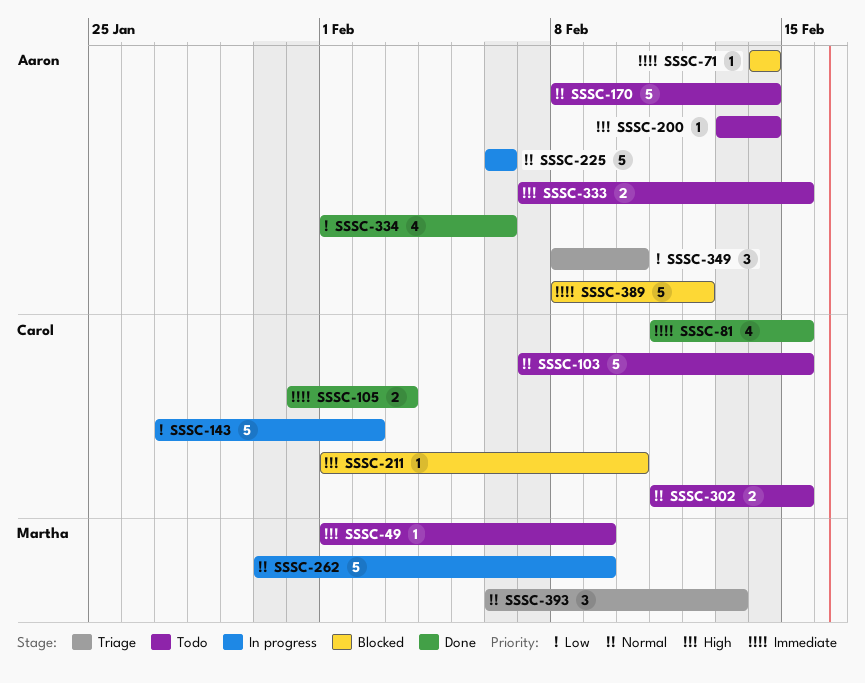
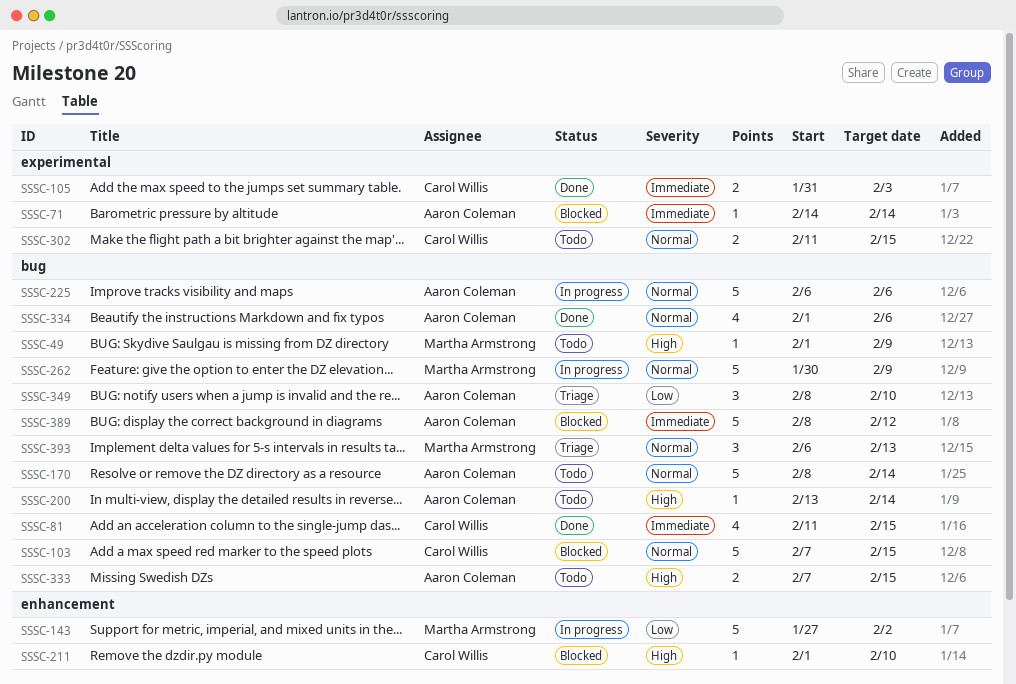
SSSC-103, status: Todo -> Blocked
SSSC-143, owner: Carol Willis -> Martha Armstrong
SSSC-334, priority: Low -> Normal

